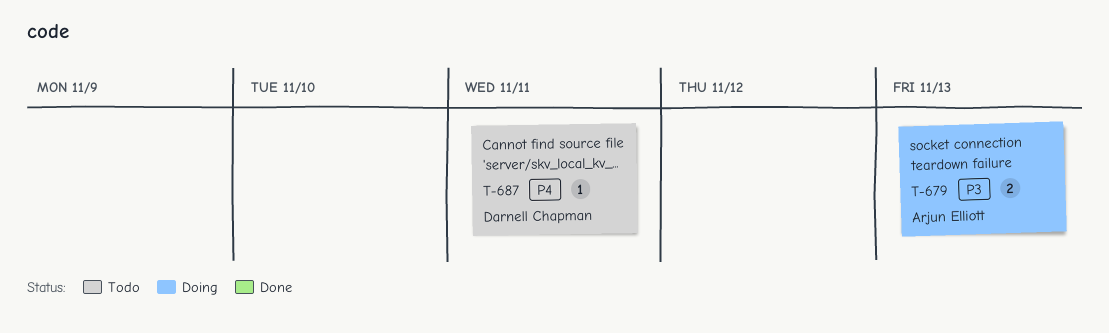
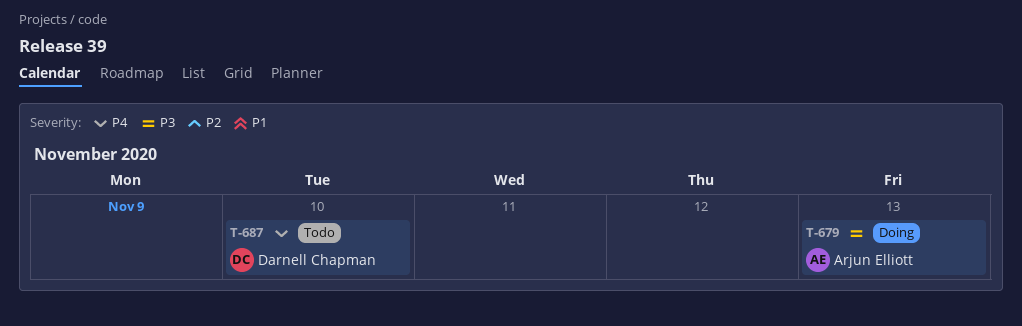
T-687, due: Nov 11 -> Nov 10

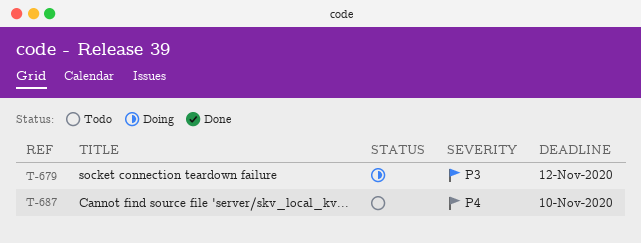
T-679, due: Nov 13 -> Nov 12

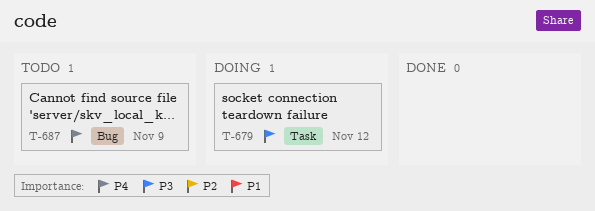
T-687, due: Nov 10 -> Nov 9

